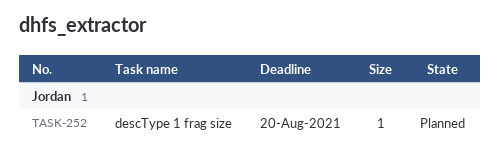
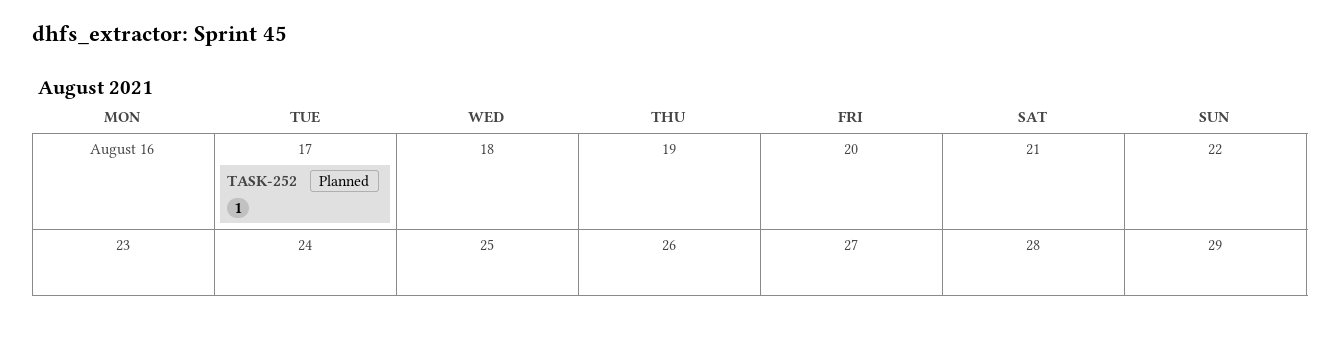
TASK-252, due: Aug 20 -> Aug 17

